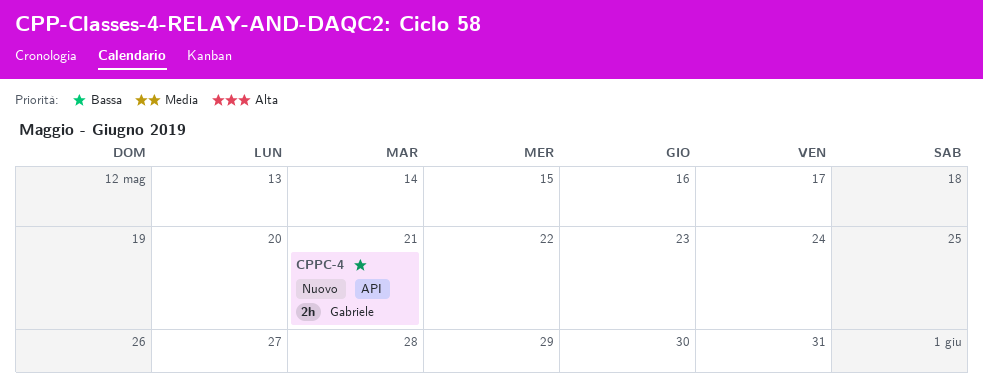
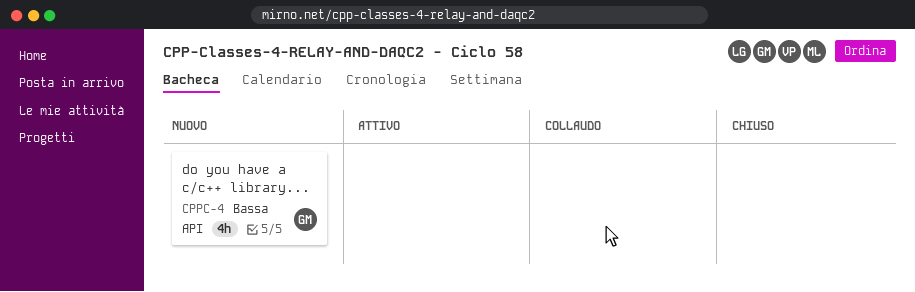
CPPC-4, estimate: 2h -> 4h

